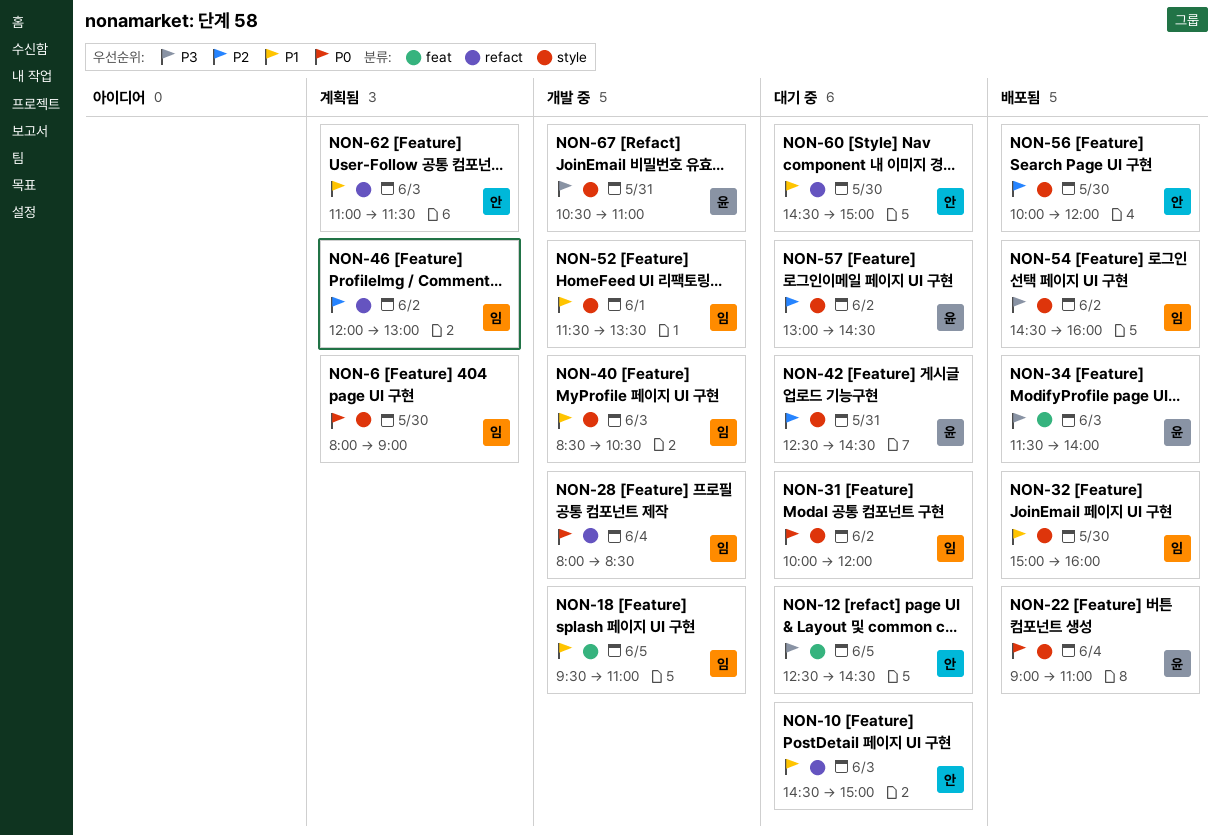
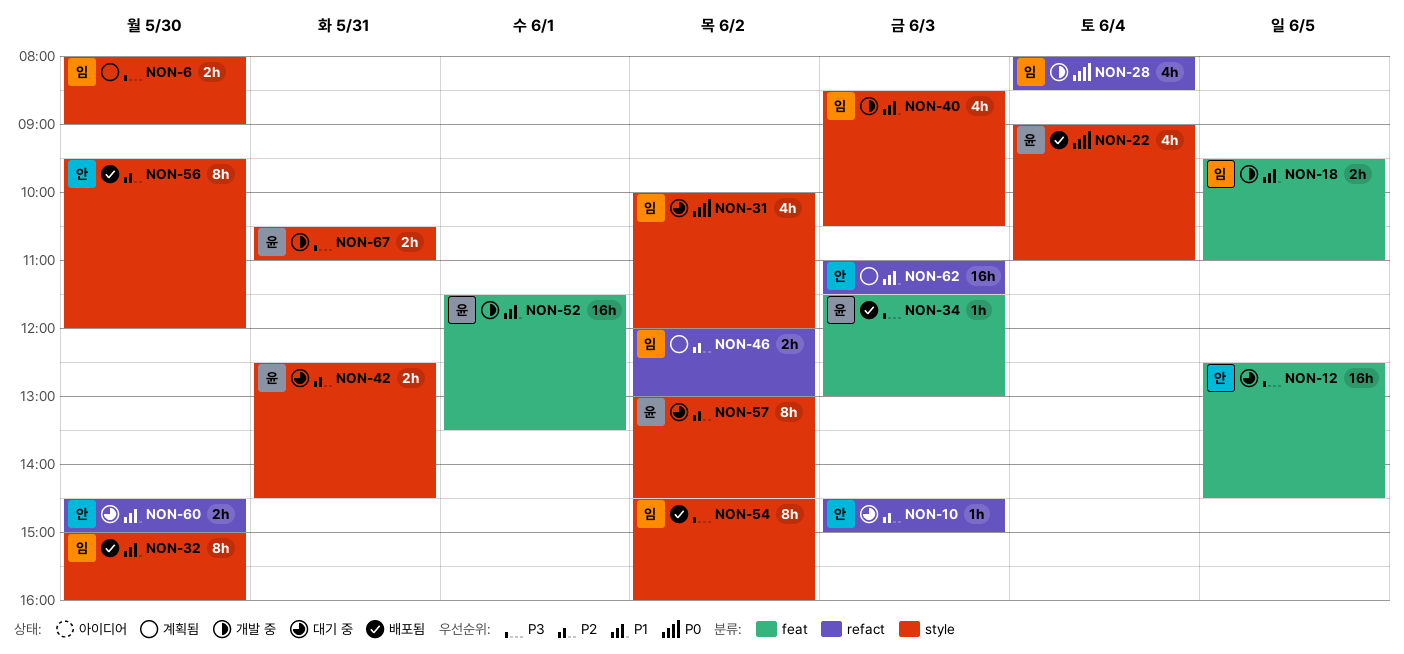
NON-6, priority: P0 -> P3
NON-10, priority: P1 -> P2
NON-34, ends: 14:00 -> 13:00
NON-52, owner: 임 -> 윤
NON-52, label: style -> feat
NON-56, begins: 10:00 -> 09:30

